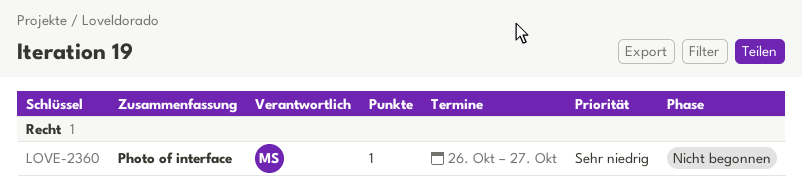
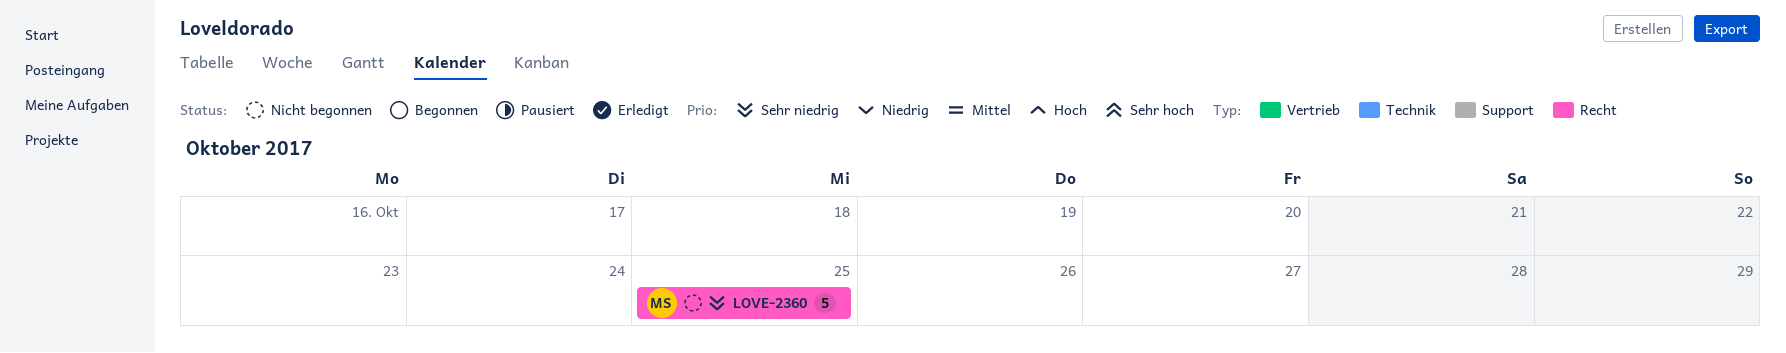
LOVE-2360, estimate: 1 -> 5
LOVE-2360, start: Oct 26 -> Oct 25
LOVE-2360, due: Oct 27 -> Oct 25

